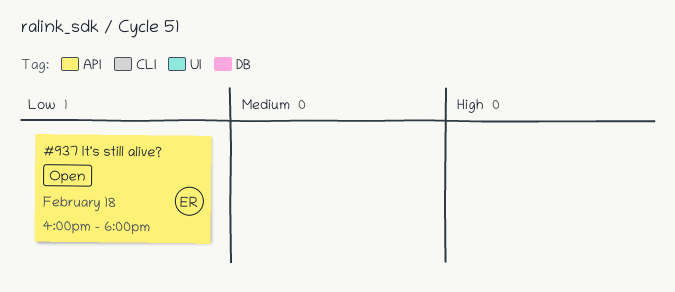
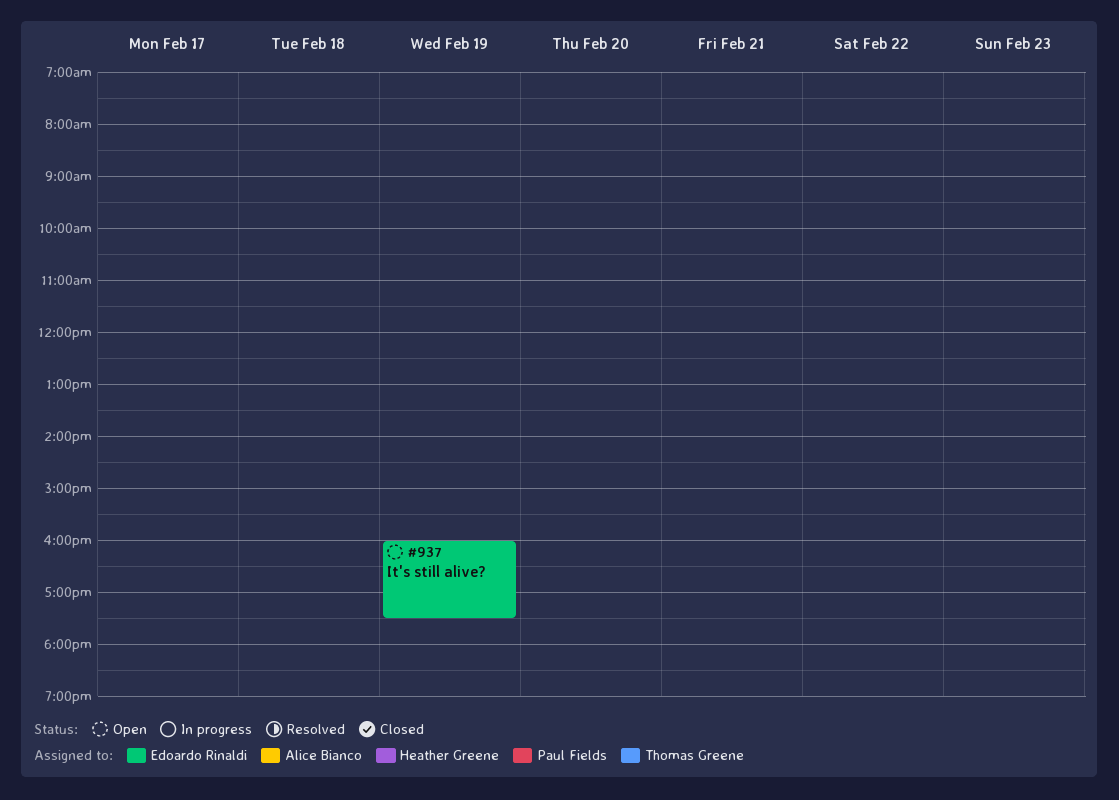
#937, day: Feb 18 -> Feb 19
#937, ends: 18:00 -> 17:30

